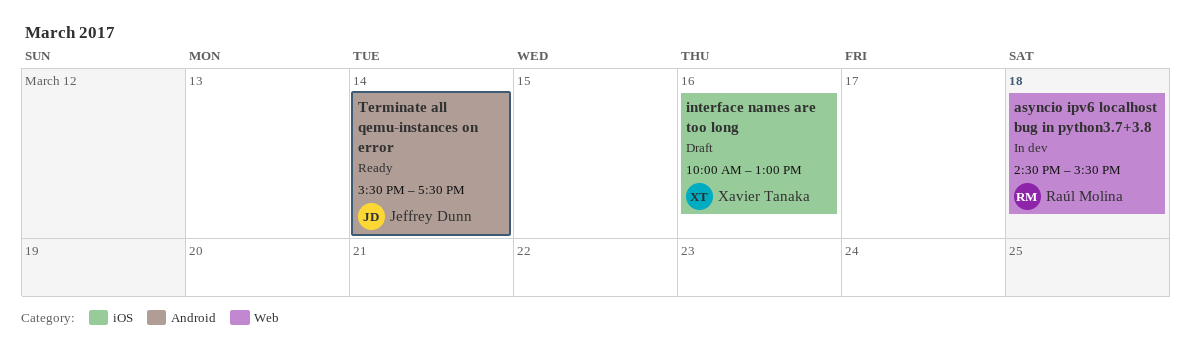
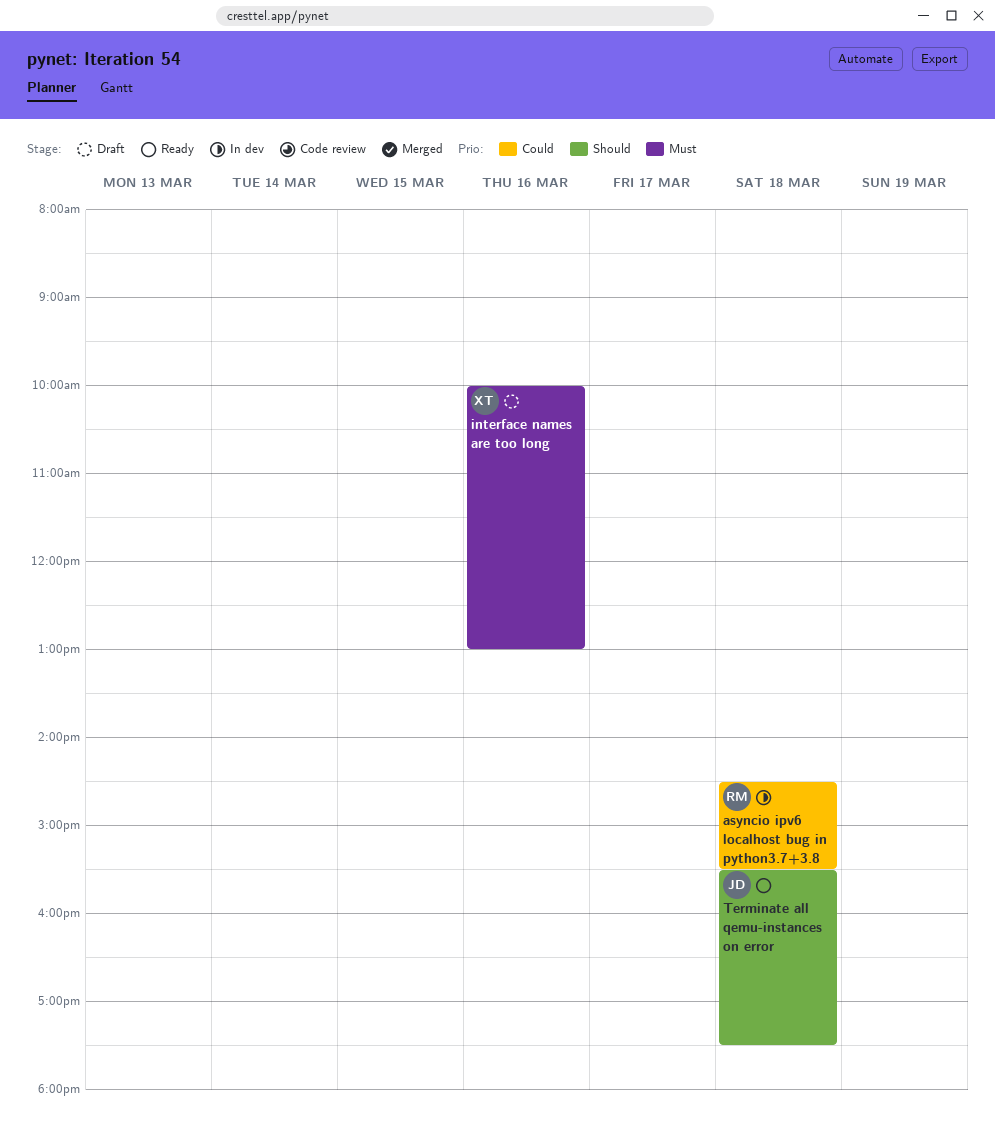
Terminate all qemu-instances on error, day: Mar 14 -> Mar 18

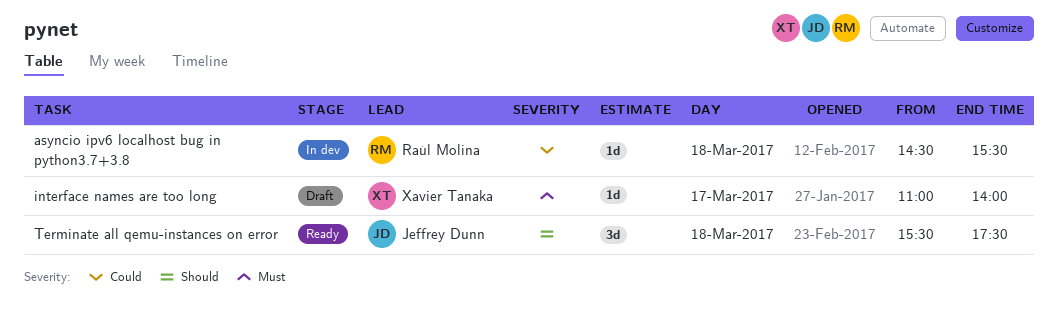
interface names are too long, day: Mar 16 -> Mar 17
interface names are too long, begins: 10:00 -> 11:00
interface names are too long, ends: 13:00 -> 14:00

